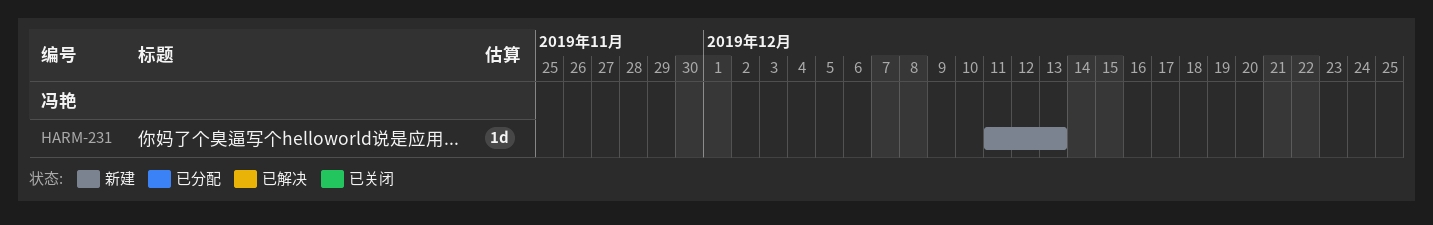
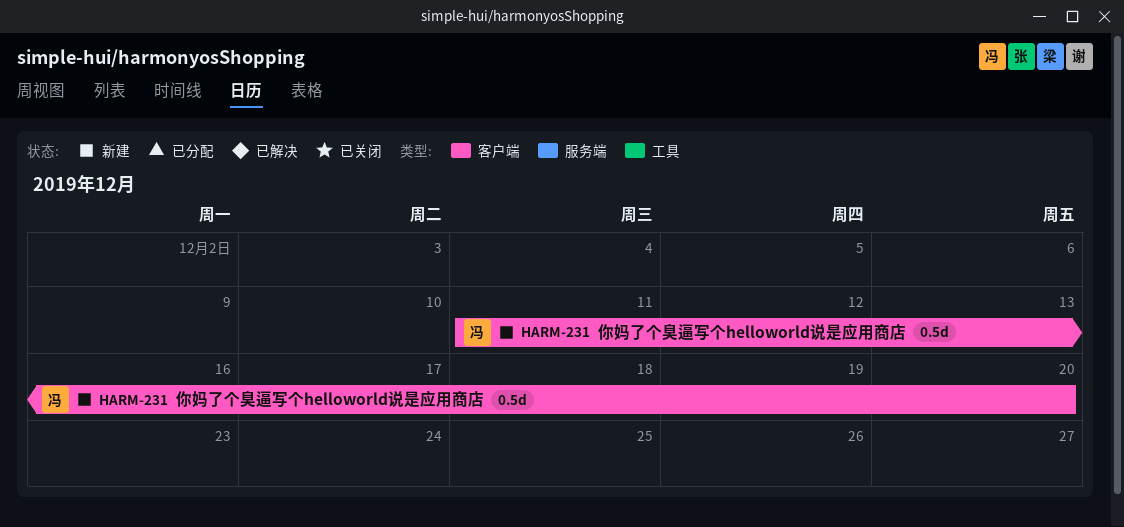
HARM-231, estimate: 1d -> 0.5d
HARM-231, due: Dec 13 -> Dec 20

